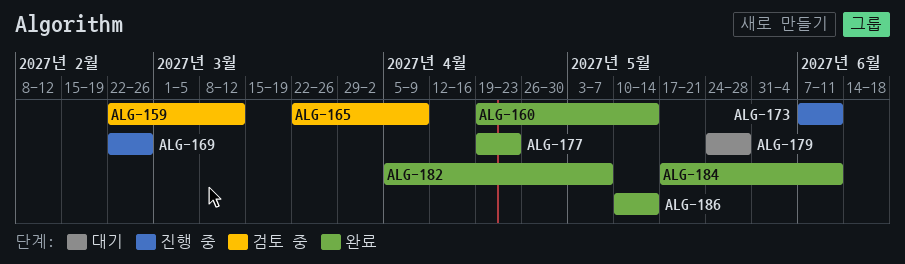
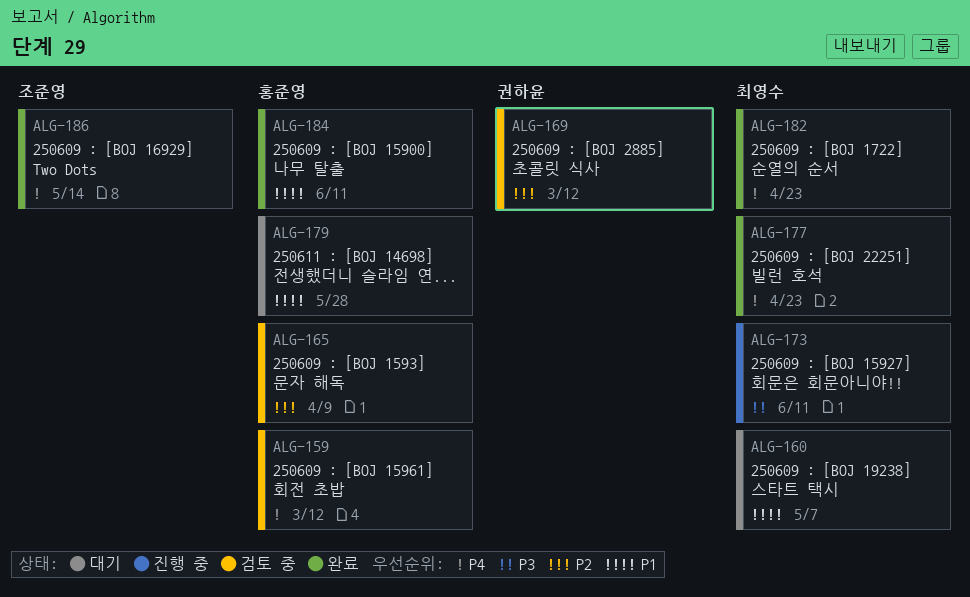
ALG-160, status: 완료 -> 대기
ALG-160, due: May 14 -> May 7
ALG-169, status: 진행 중 -> 검토 중
ALG-169, due: Feb 26 -> Mar 12
ALG-182, due: May 7 -> Apr 23

